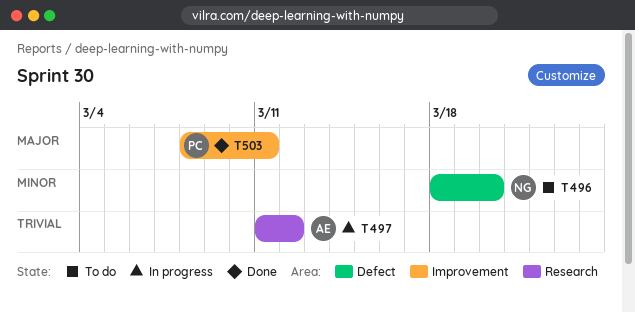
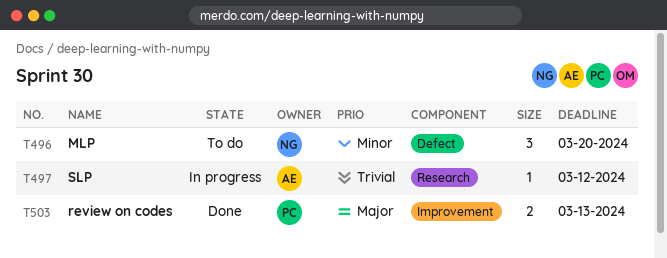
T503, due: Mar 11 -> Mar 13

